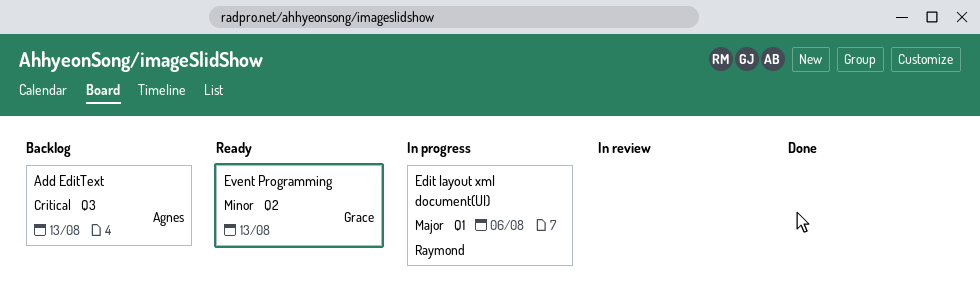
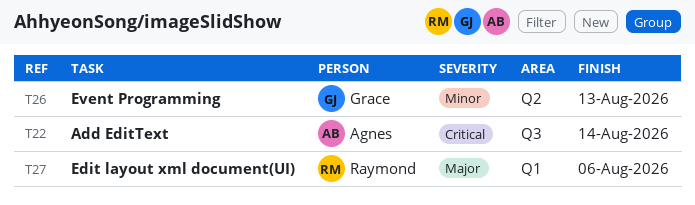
Add EditText, due: Aug 13 -> Aug 14

